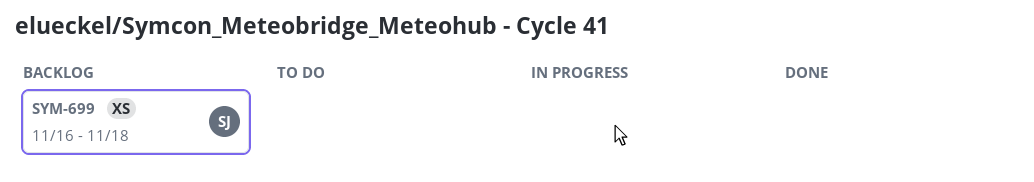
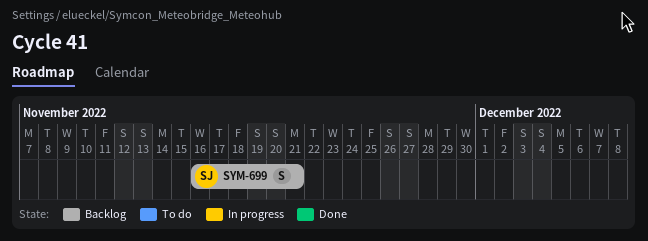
SYM-699, estimate: XS -> S
SYM-699, due: Nov 18 -> Nov 21

